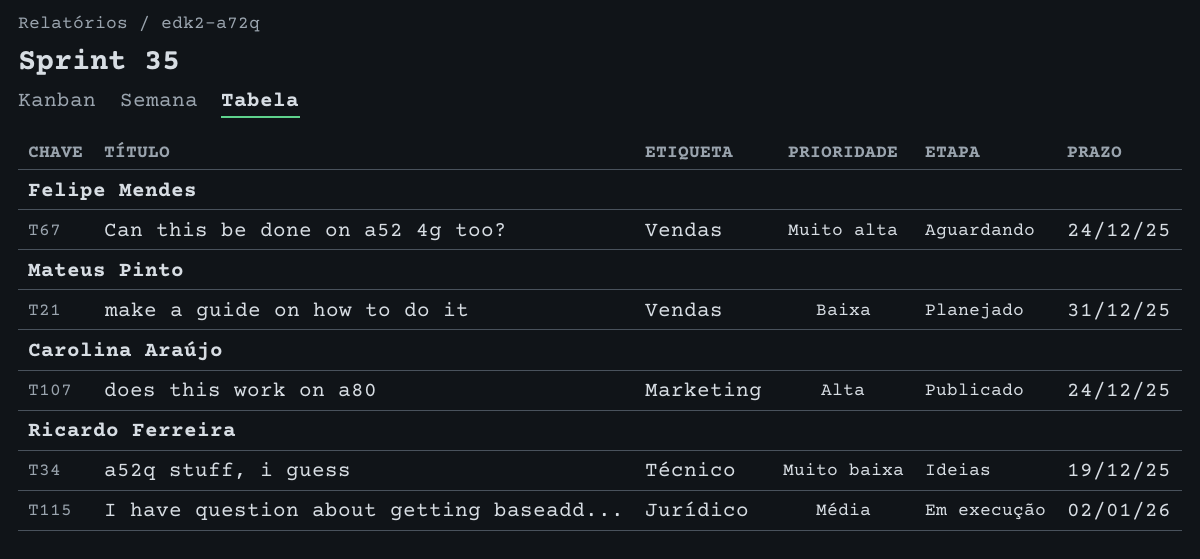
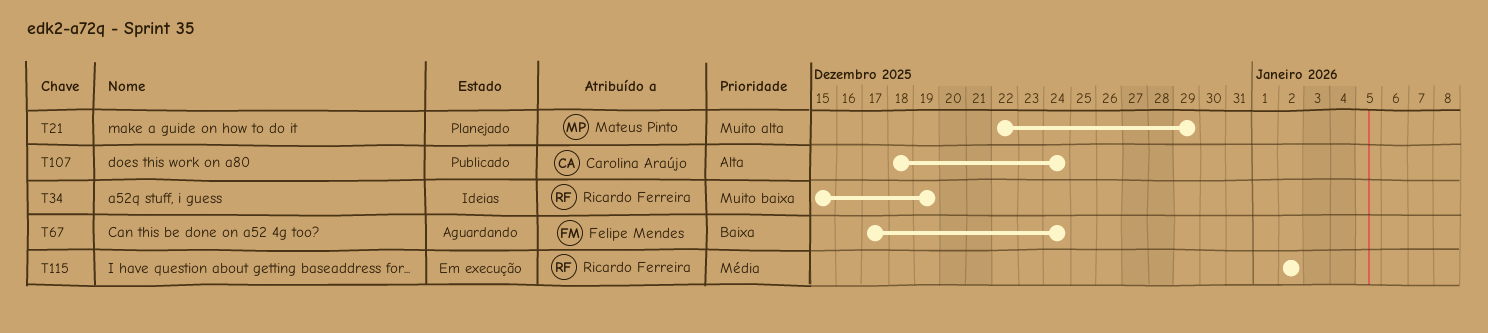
T21, priority: Baixa -> Muito alta
T21, due: Dec 31 -> Dec 29
T67, priority: Muito alta -> Baixa

